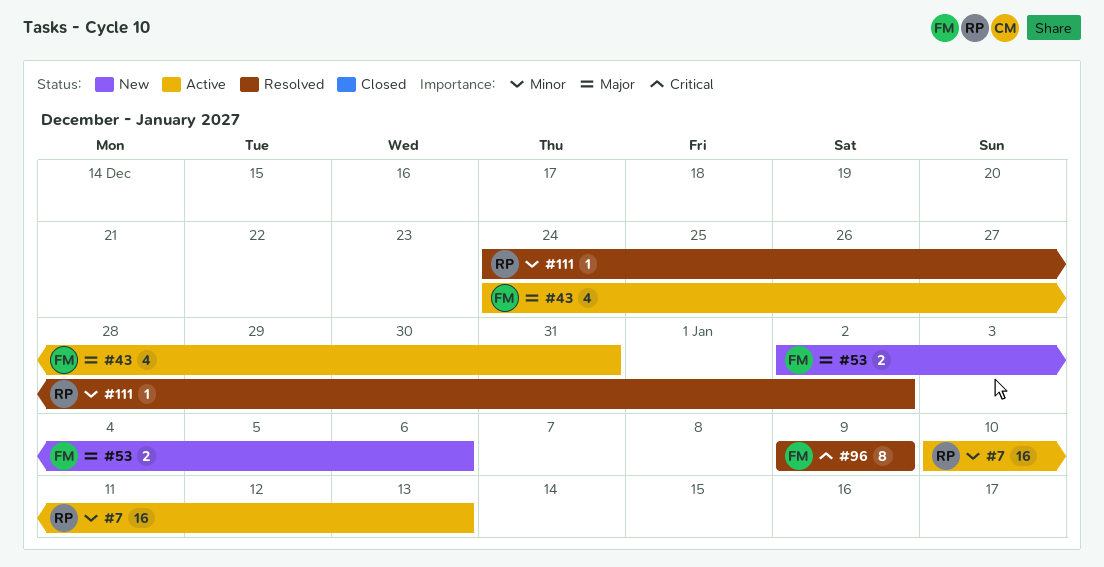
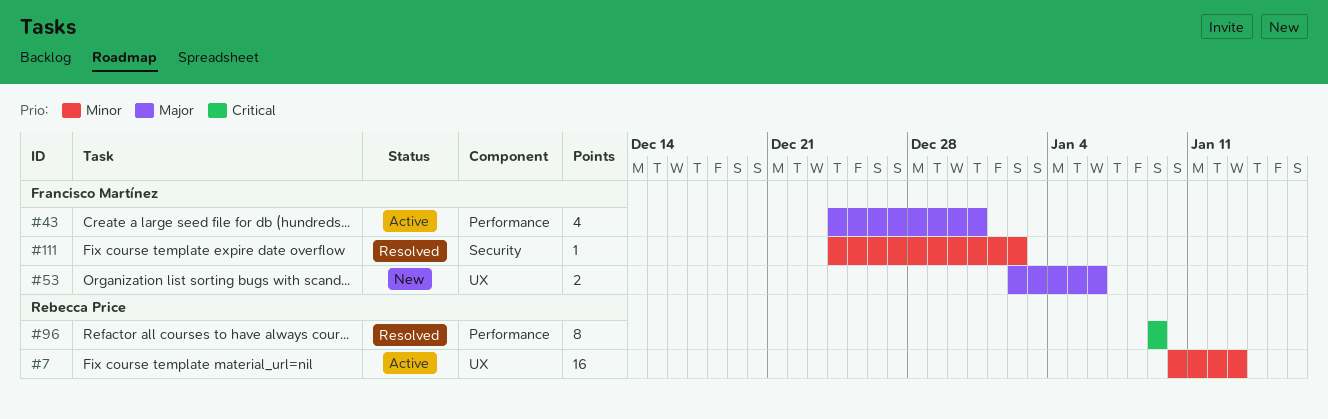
#96, owner: Francisco Martínez -> Rebecca Price
#111, owner: Rebecca Price -> Francisco Martínez

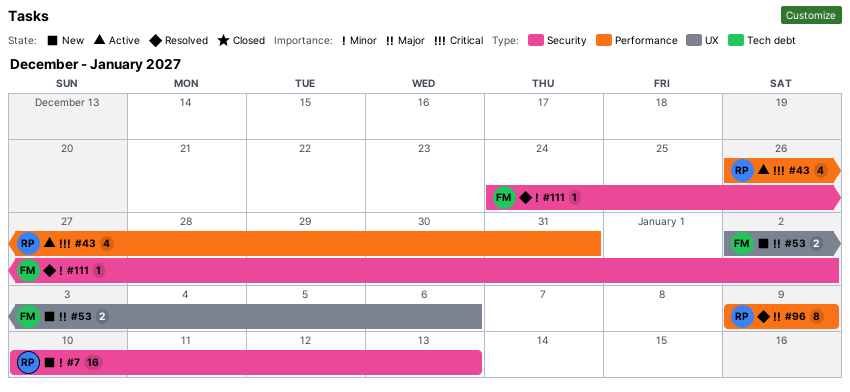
#7, status: Active -> New
#7, label: UX -> Security
#43, owner: Francisco Martínez -> Rebecca Price
#43, priority: Major -> Critical
#43, start: Dec 24 -> Dec 26
#96, priority: Critical -> Major

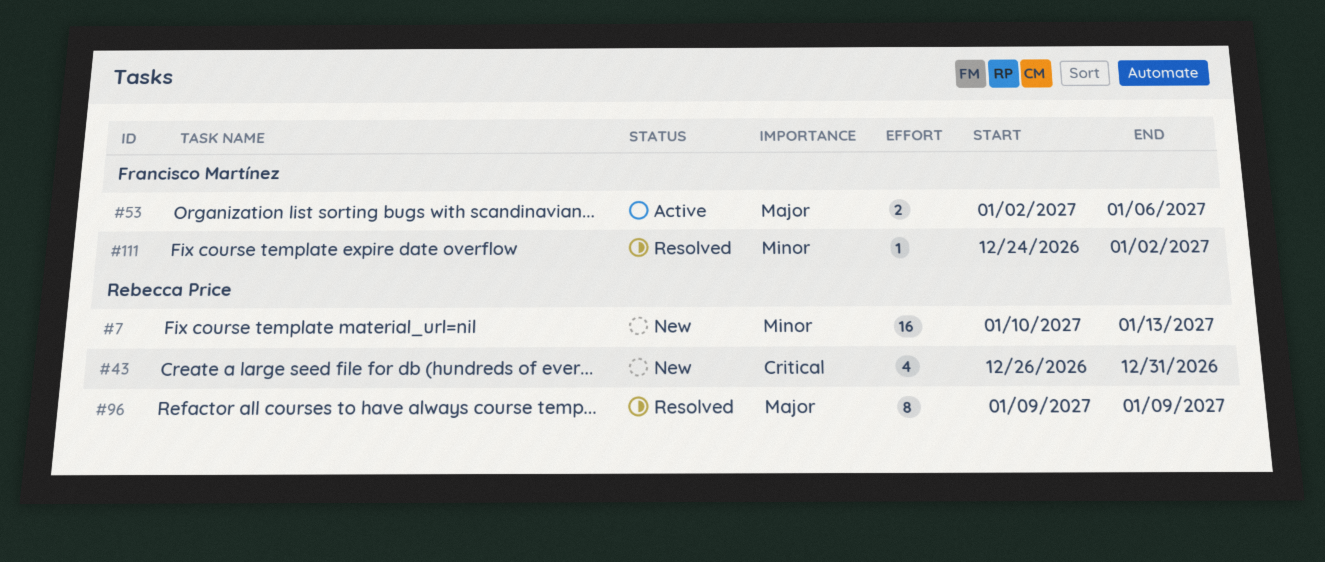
#43, status: Active -> New
#53, status: New -> Active

